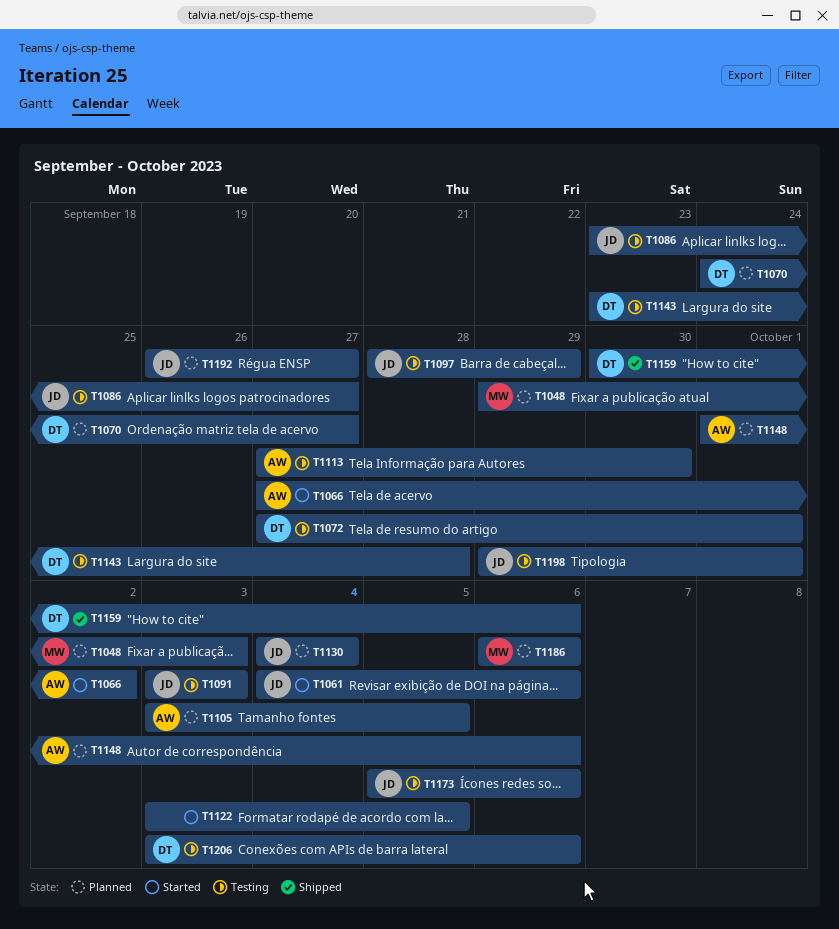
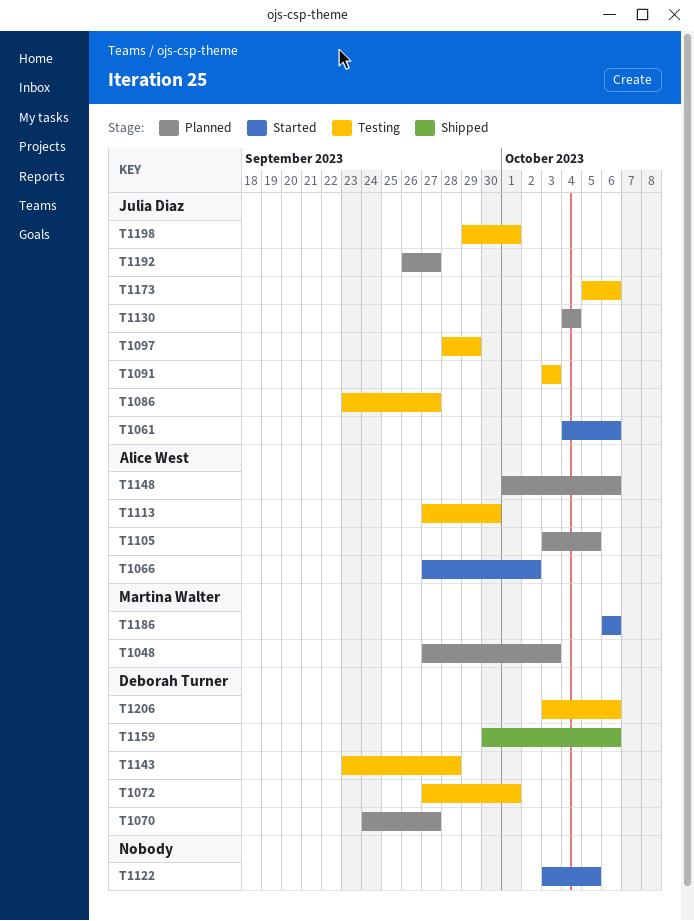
T1048, start: Sep 29 -> Sep 27
T1186, status: Planned -> Started

